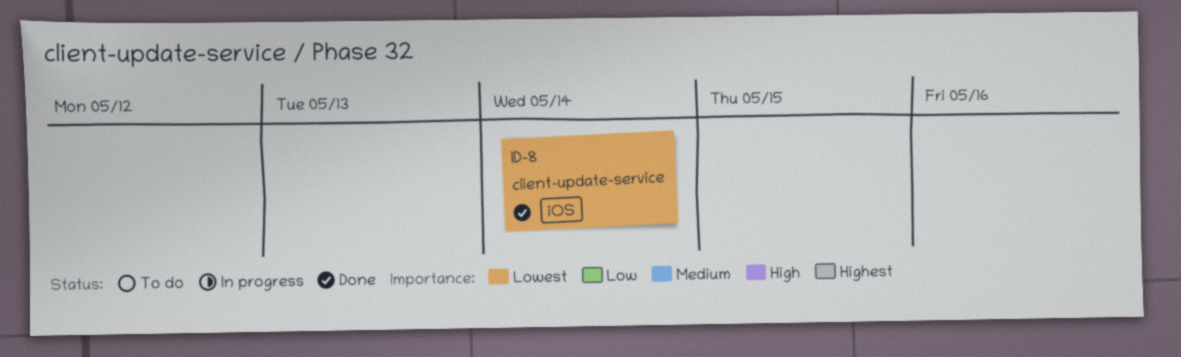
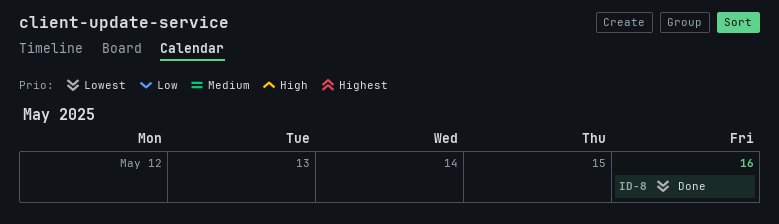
ID-8, due: May 14 -> May 16

